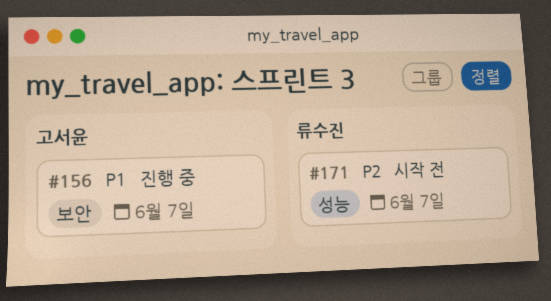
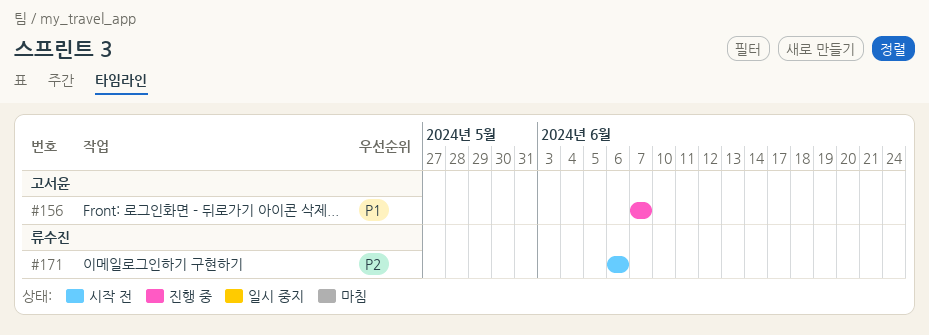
#171, due: Jun 7 -> Jun 6

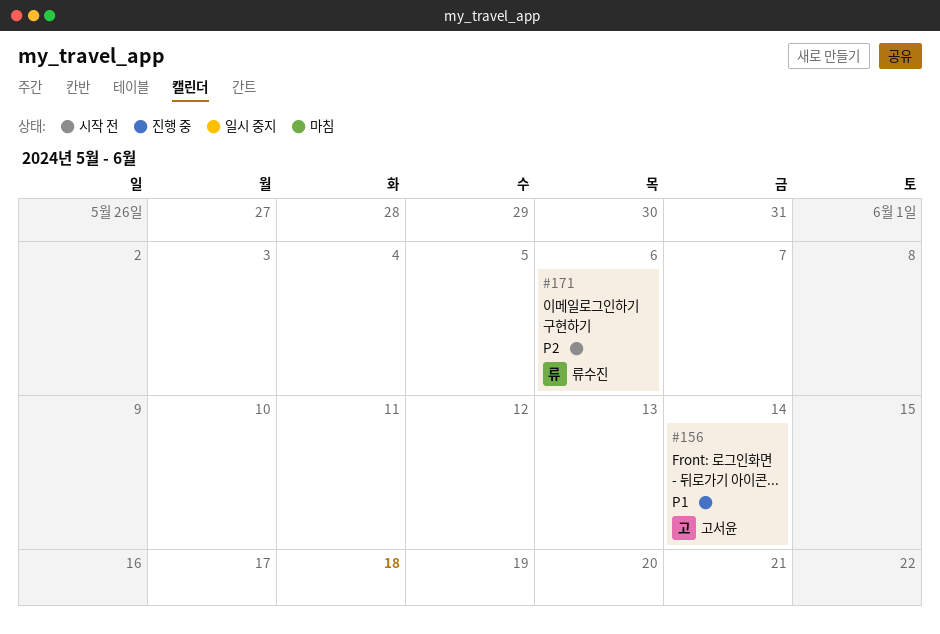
#156, due: Jun 7 -> Jun 14

